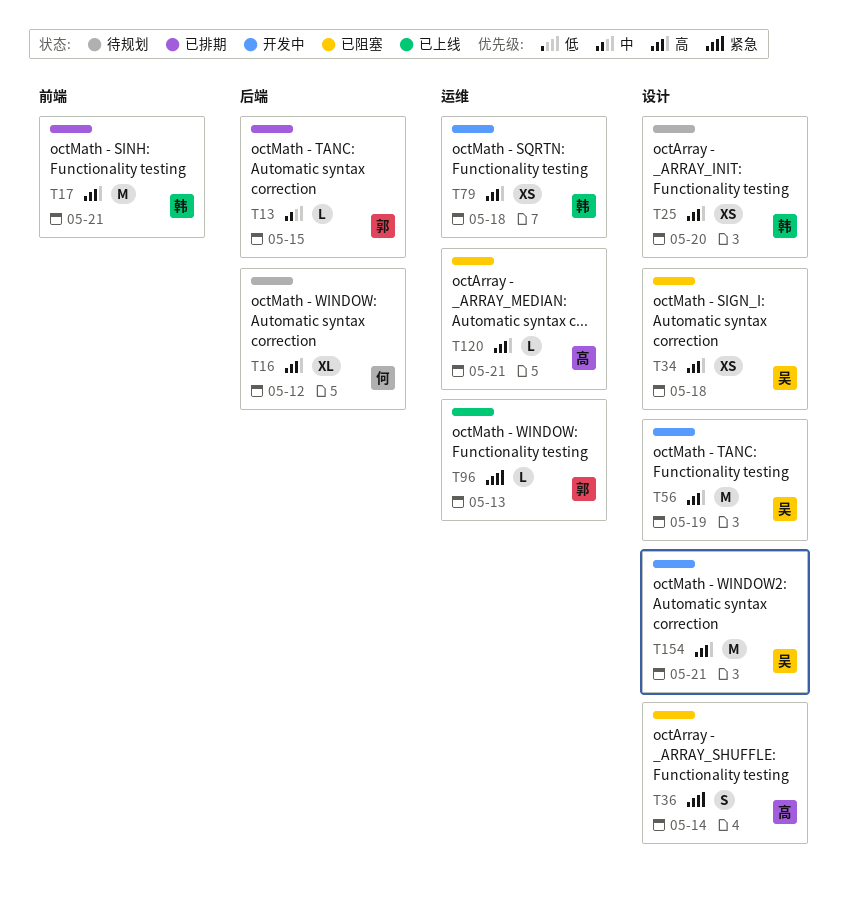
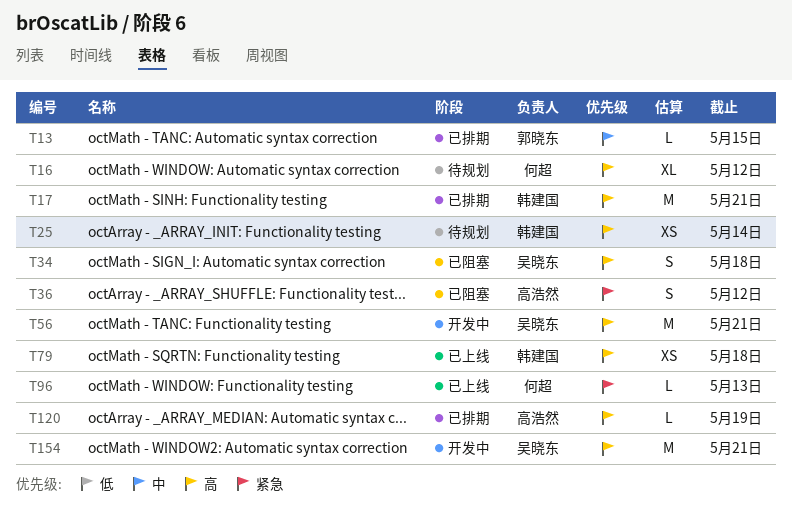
T25, due: May 20 -> May 14
T34, estimate: XS -> S
T36, due: May 14 -> May 12
T56, due: May 19 -> May 21
T79, status: 开发中 -> 已上线
T96, owner: 郭晓东 -> 何超
T120, status: 已阻塞 -> 已排期
T120, due: May 21 -> May 19

